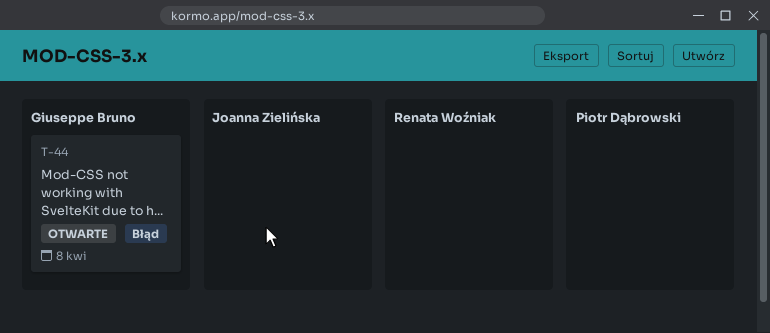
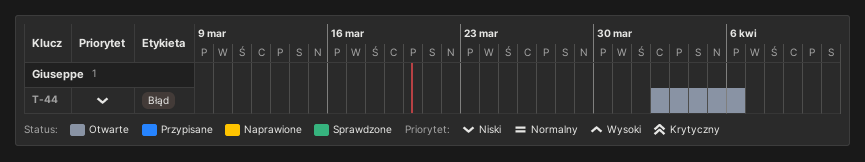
T-44, due: Apr 8 -> Apr 6

